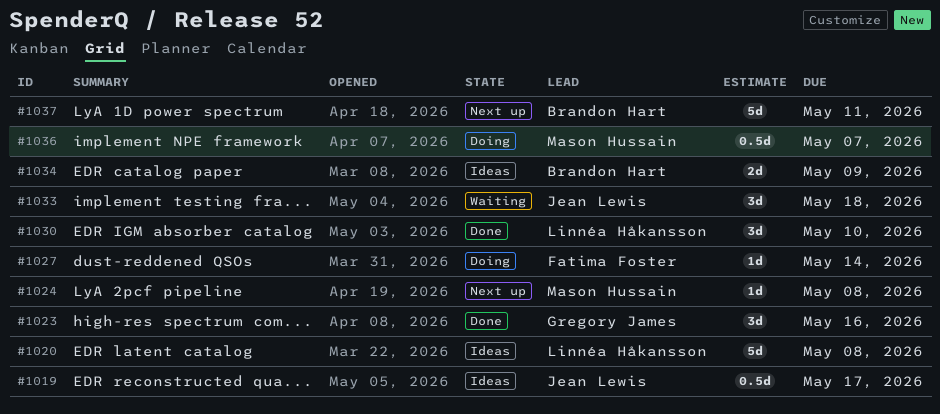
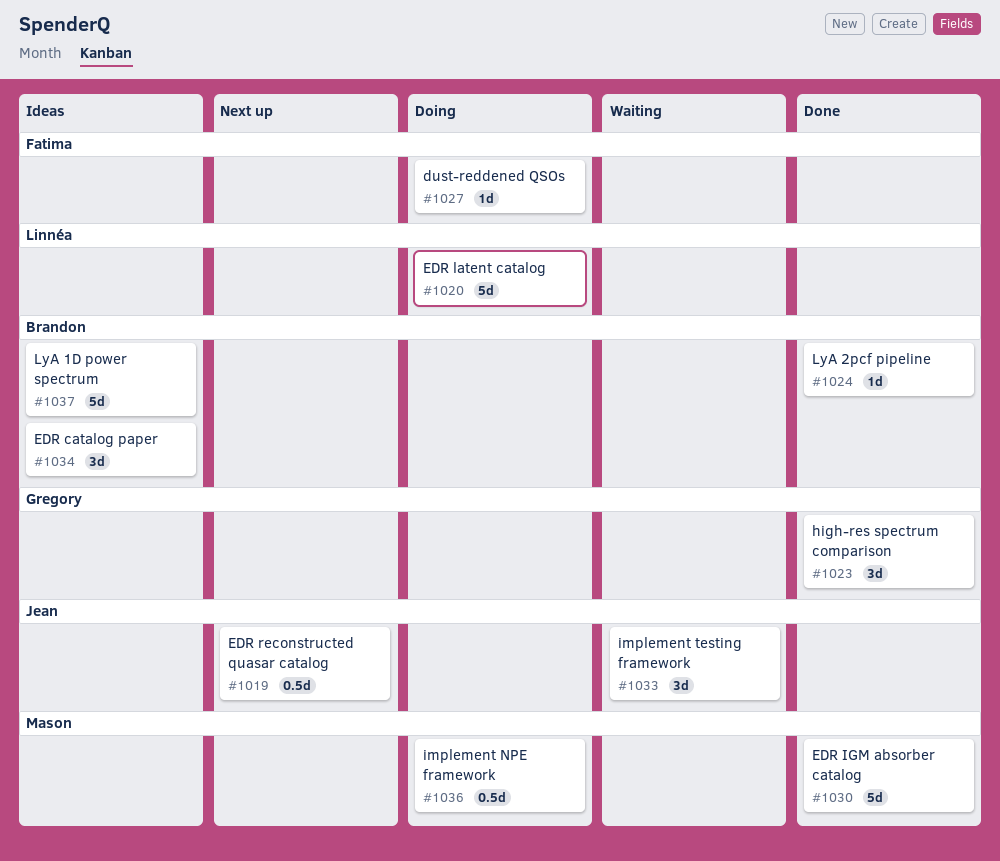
#1019, status: Ideas -> Next up
#1020, status: Ideas -> Doing
#1024, status: Next up -> Done
#1024, owner: Mason Hussain -> Brandon Hart
#1030, owner: Linnéa Håkansson -> Mason Hussain
#1030, estimate: 3d -> 5d
#1034, estimate: 2d -> 3d
#1037, status: Next up -> Ideas

